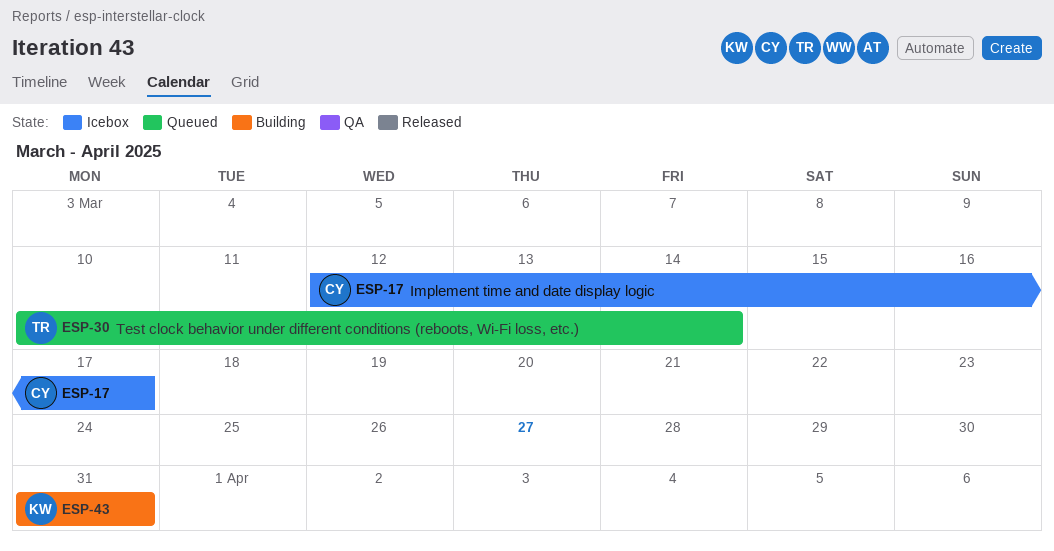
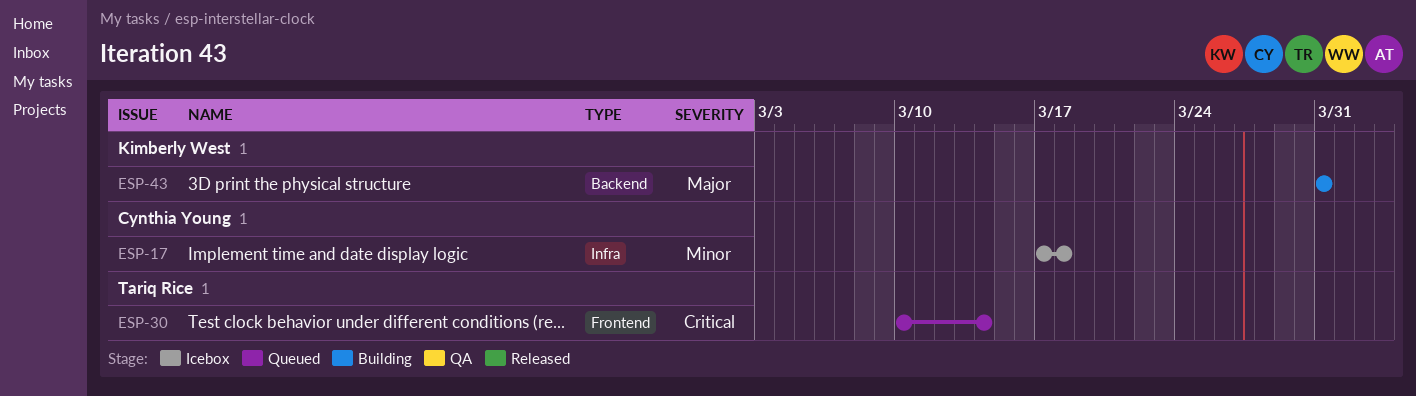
ESP-17, start: Mar 12 -> Mar 17
ESP-17, due: Mar 17 -> Mar 18

